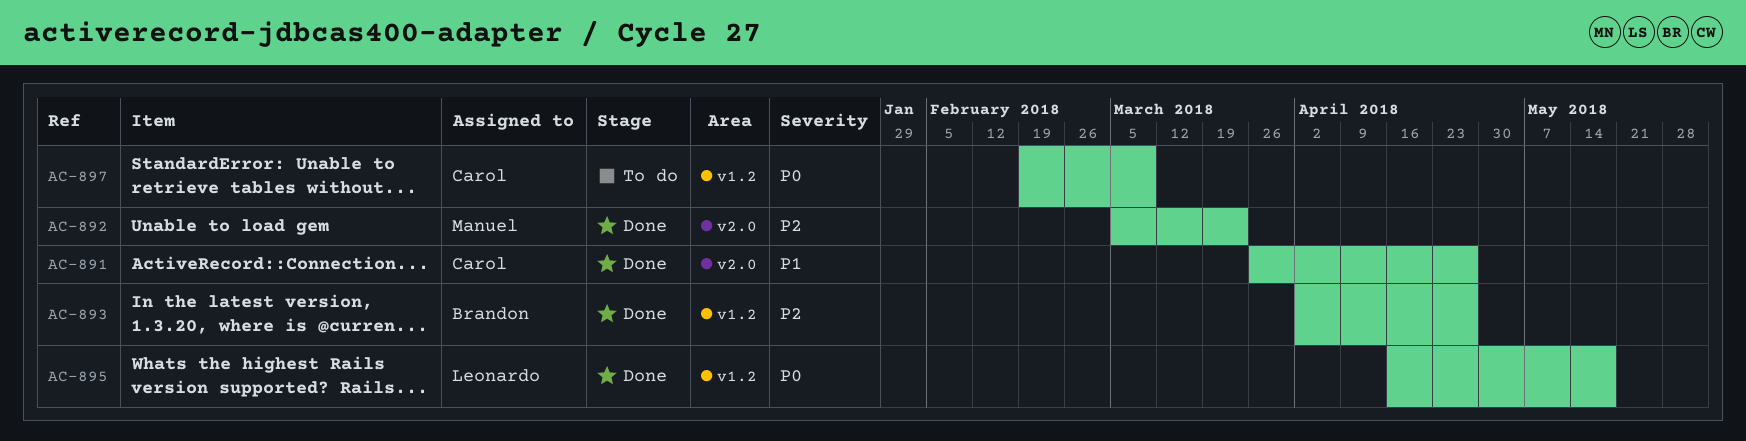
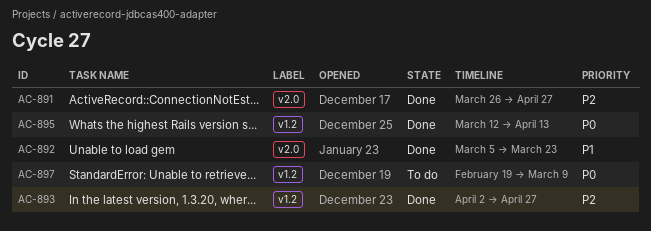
AC-891, priority: P1 -> P2
AC-892, priority: P2 -> P1
AC-895, start: Apr 16 -> Mar 12
AC-895, due: May 18 -> Apr 13

